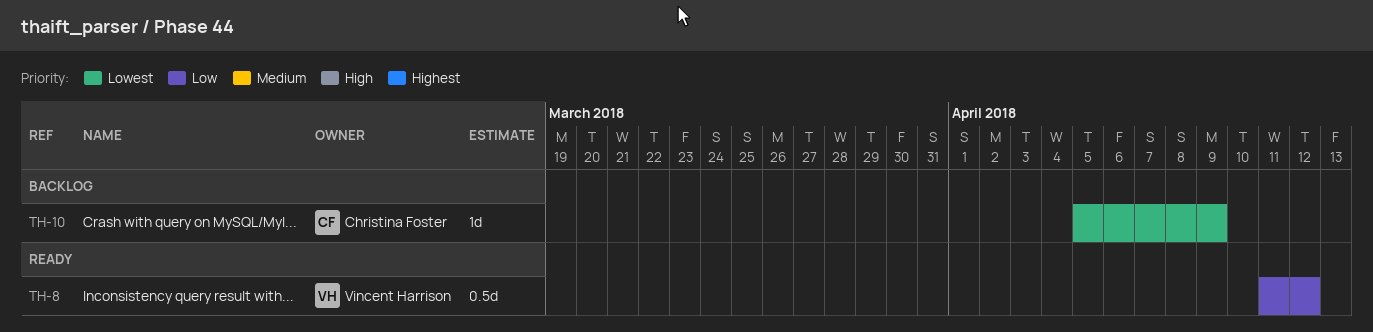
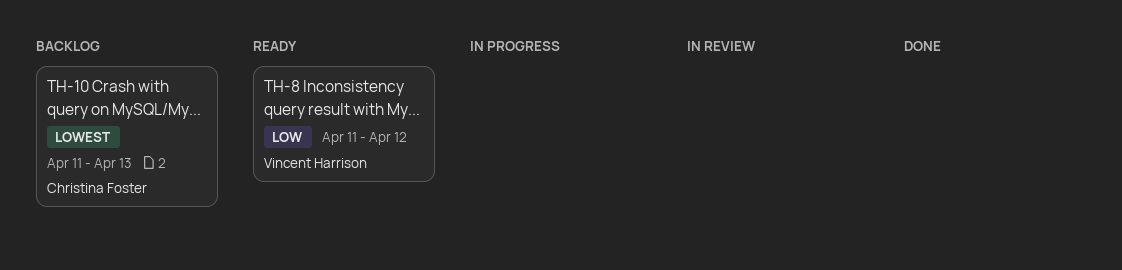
TH-10, start: Apr 5 -> Apr 11
TH-10, due: Apr 9 -> Apr 13

